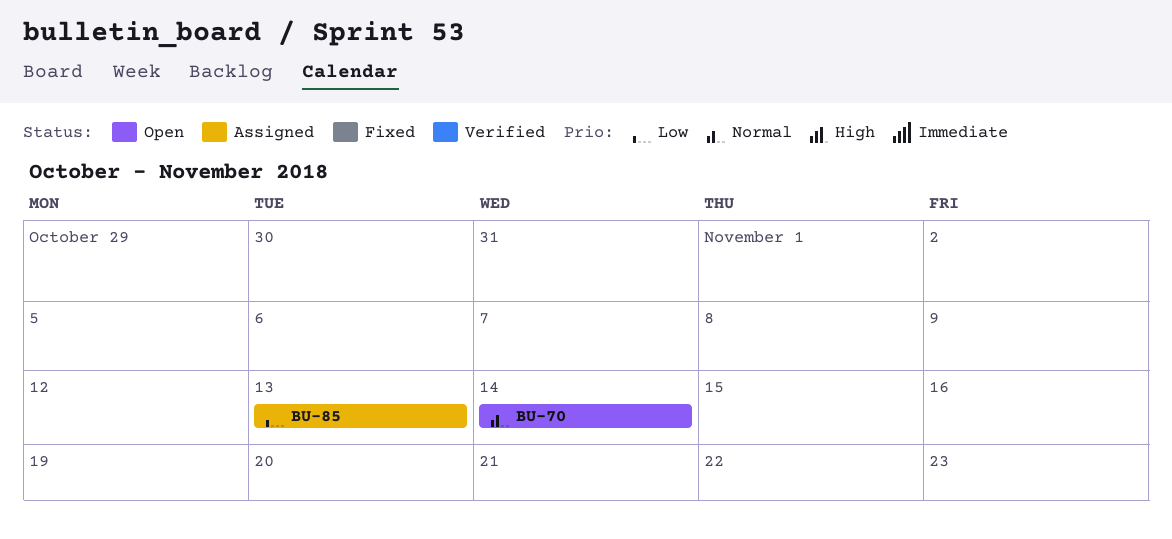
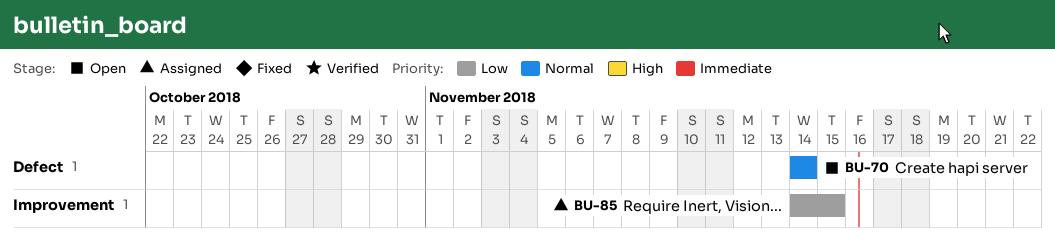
BU-85, start: Nov 13 -> Nov 14
BU-85, due: Nov 13 -> Nov 15

